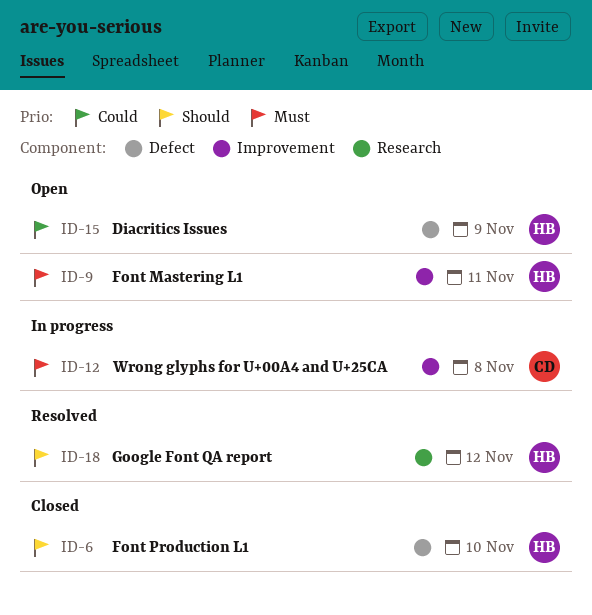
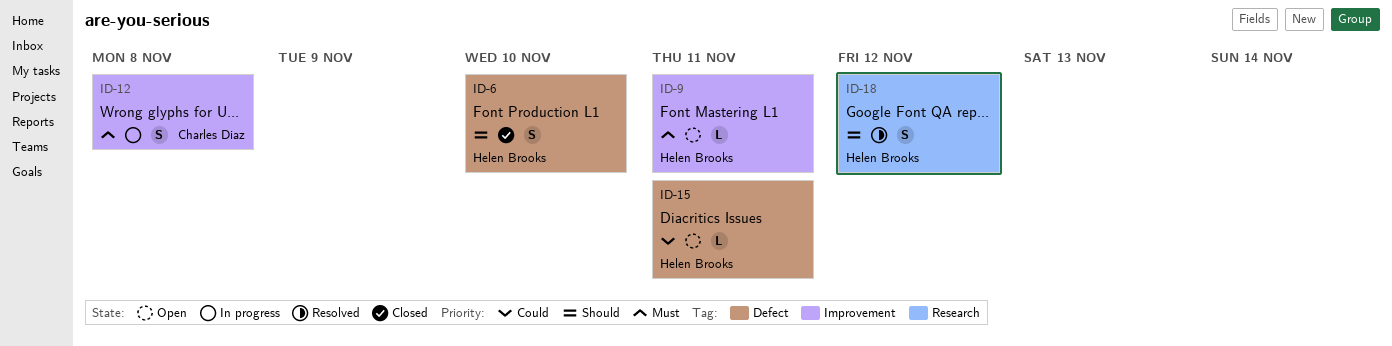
ID-15, due: Nov 9 -> Nov 11

